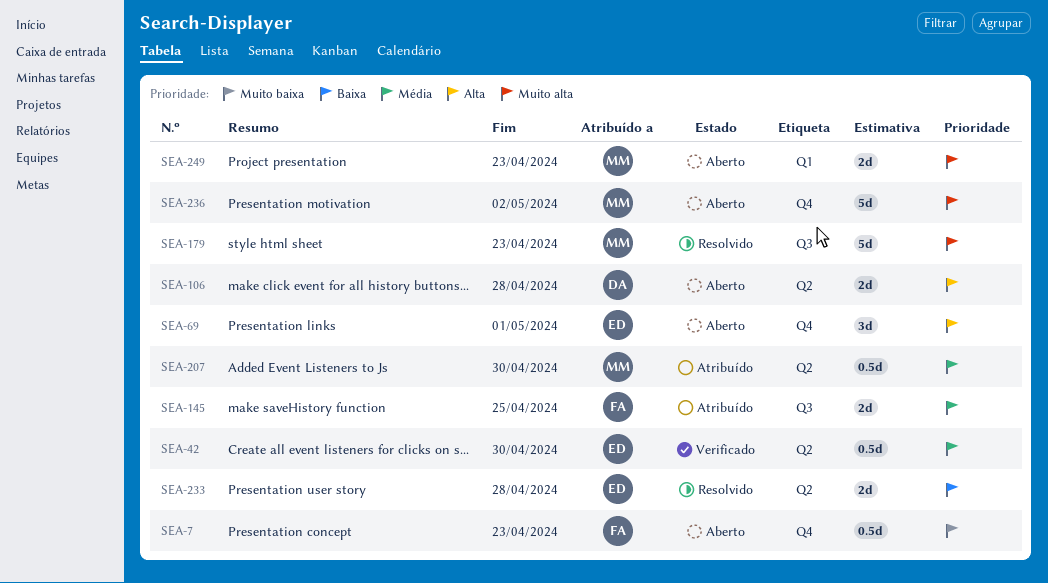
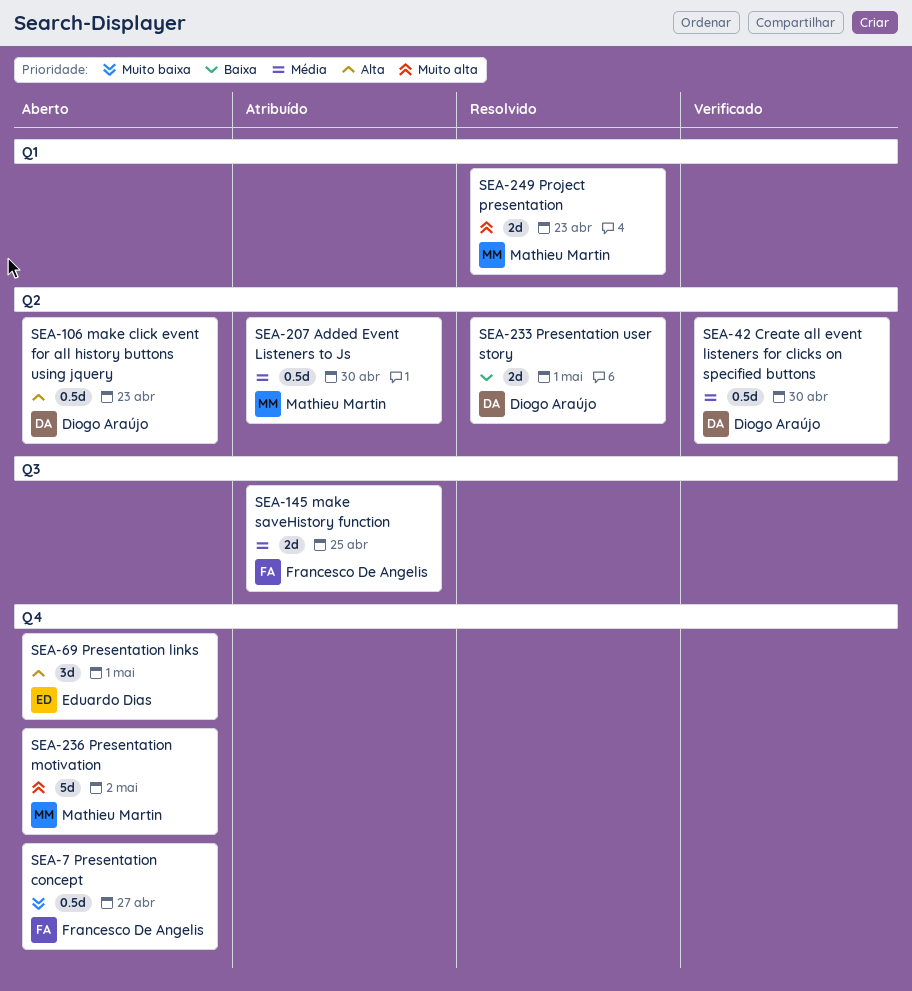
SEA-7, due: Apr 23 -> Apr 27
SEA-42, owner: Eduardo Dias -> Diogo Araújo
SEA-106, estimate: 2d -> 0.5d
SEA-106, due: Apr 28 -> Apr 23
SEA-179: present -> none
SEA-233, owner: Eduardo Dias -> Diogo Araújo
SEA-233, due: Apr 28 -> May 1
SEA-249, status: Aberto -> Resolvido

